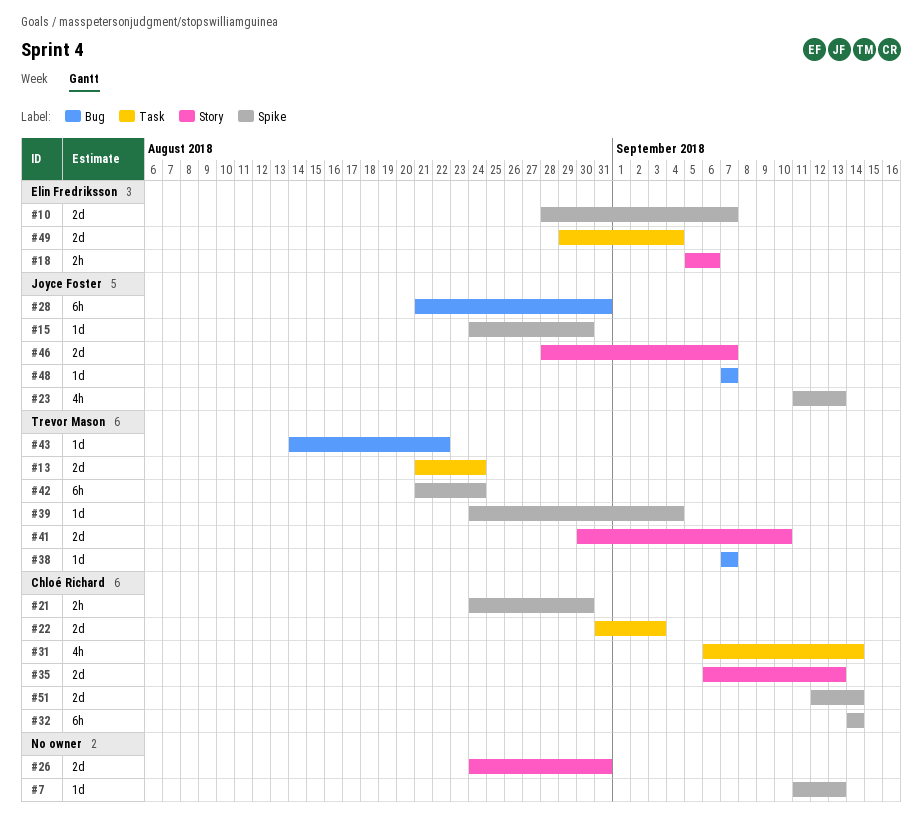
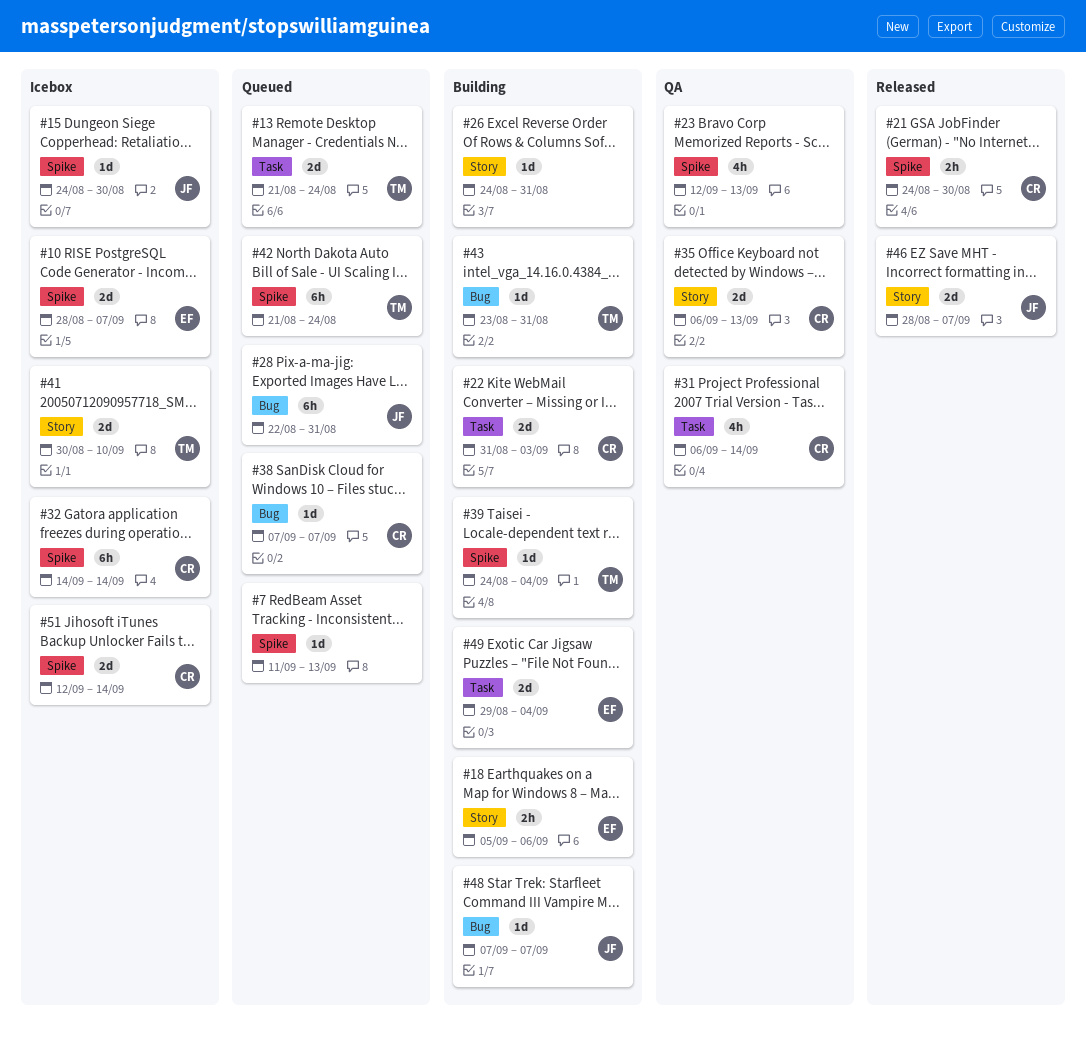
#23, owner: Joyce Foster -> none
#23, start: Sep 11 -> Sep 12
#26, estimate: 2d -> 1d
#28, start: Aug 21 -> Aug 22
#38, owner: Trevor Mason -> Chloé Richard
#43, start: Aug 14 -> Aug 23
#43, due: Aug 22 -> Aug 31

